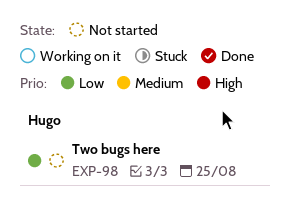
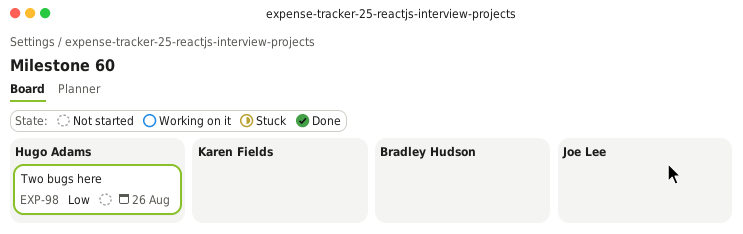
EXP-98, due: Aug 25 -> Aug 26

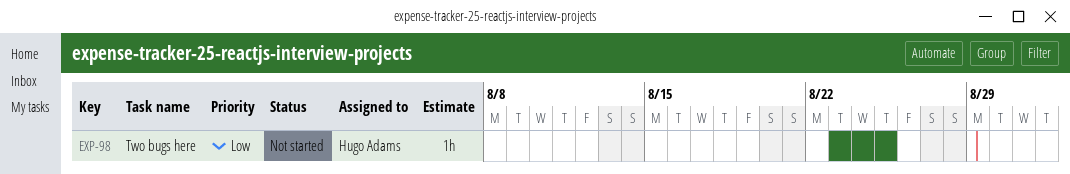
EXP-98, due: Aug 26 -> Aug 25

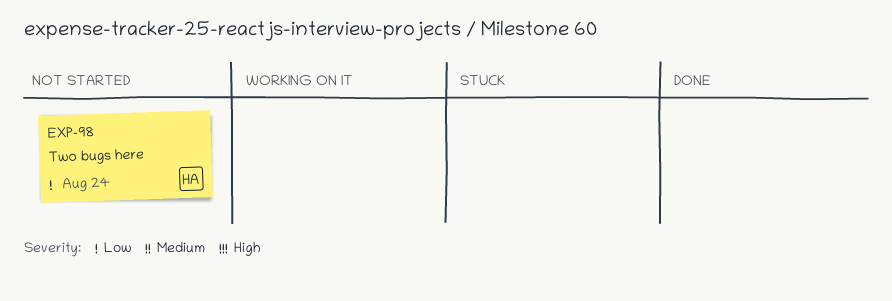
EXP-98, due: Aug 25 -> Aug 24

